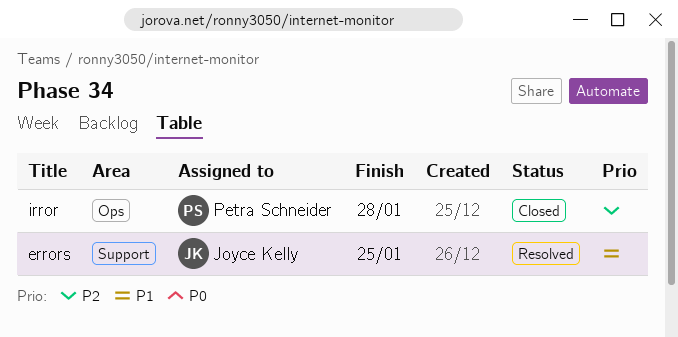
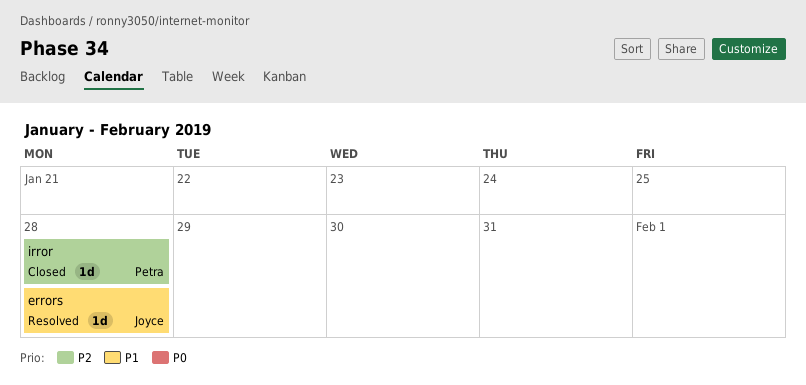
errors, due: Jan 25 -> Jan 28

